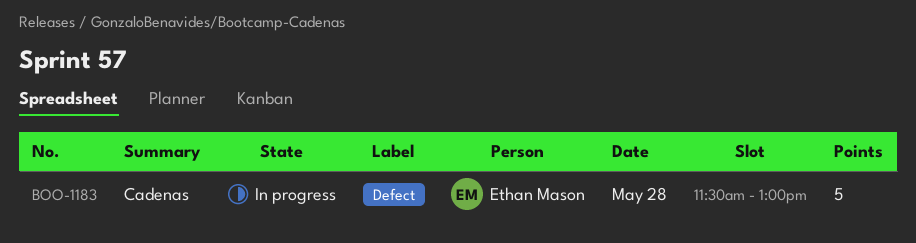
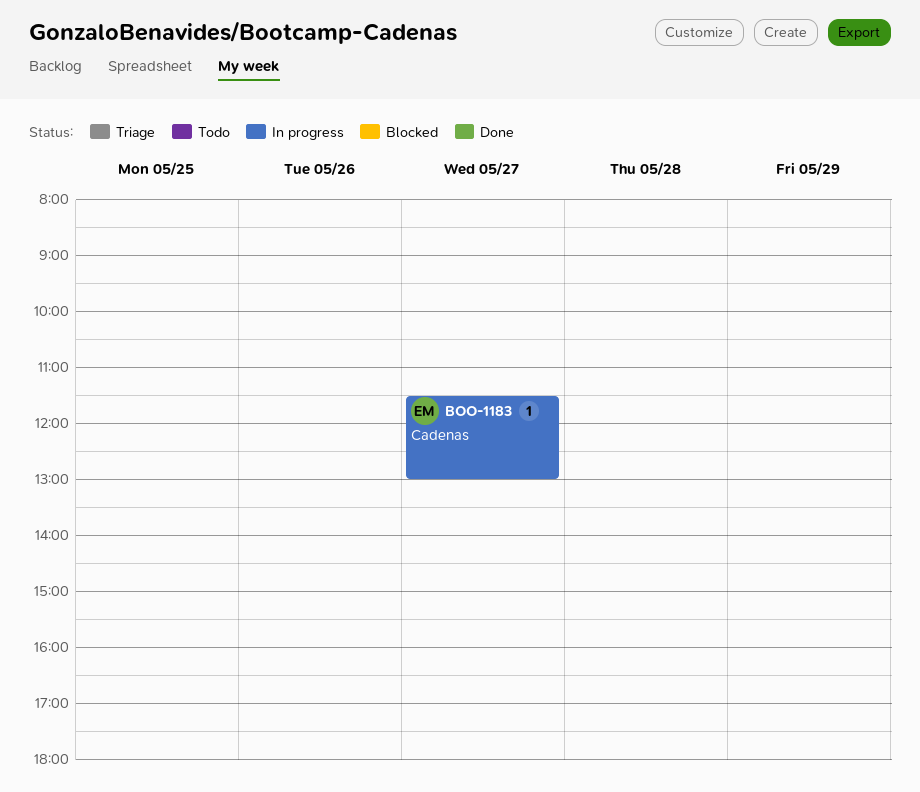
BOO-1183, estimate: 5 -> 1
BOO-1183, day: May 28 -> May 27

